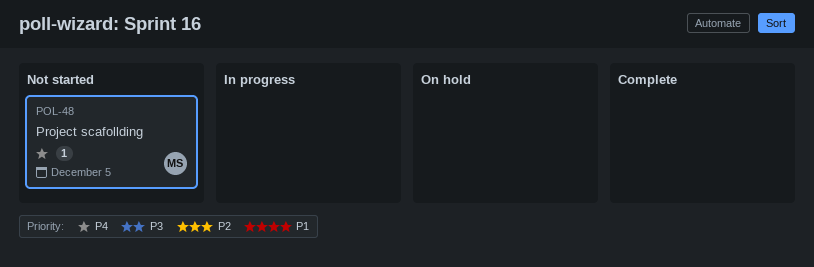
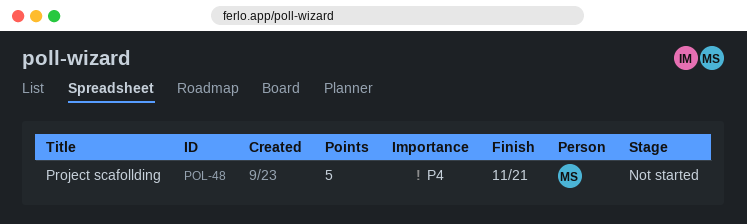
POL-48, estimate: 1 -> 5
POL-48, due: Dec 5 -> Nov 21

